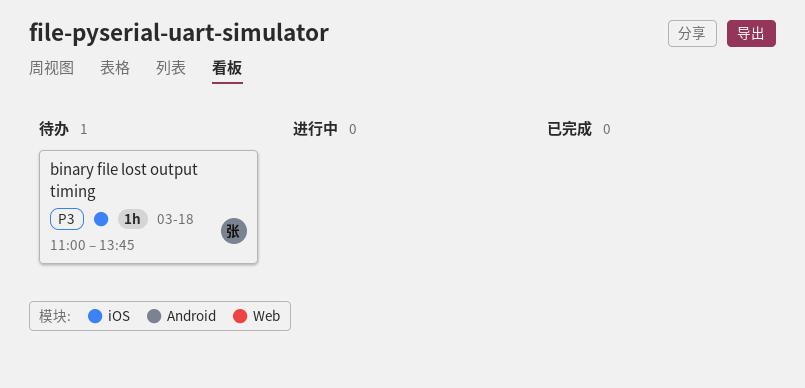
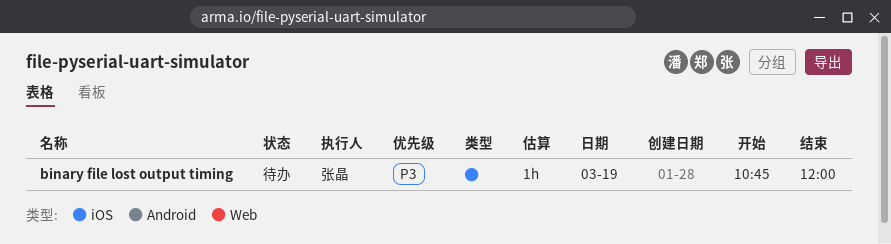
binary file lost output timing, day: Mar 18 -> Mar 19
binary file lost output timing, begins: 11:00 -> 10:45
binary file lost output timing, ends: 13:45 -> 12:00

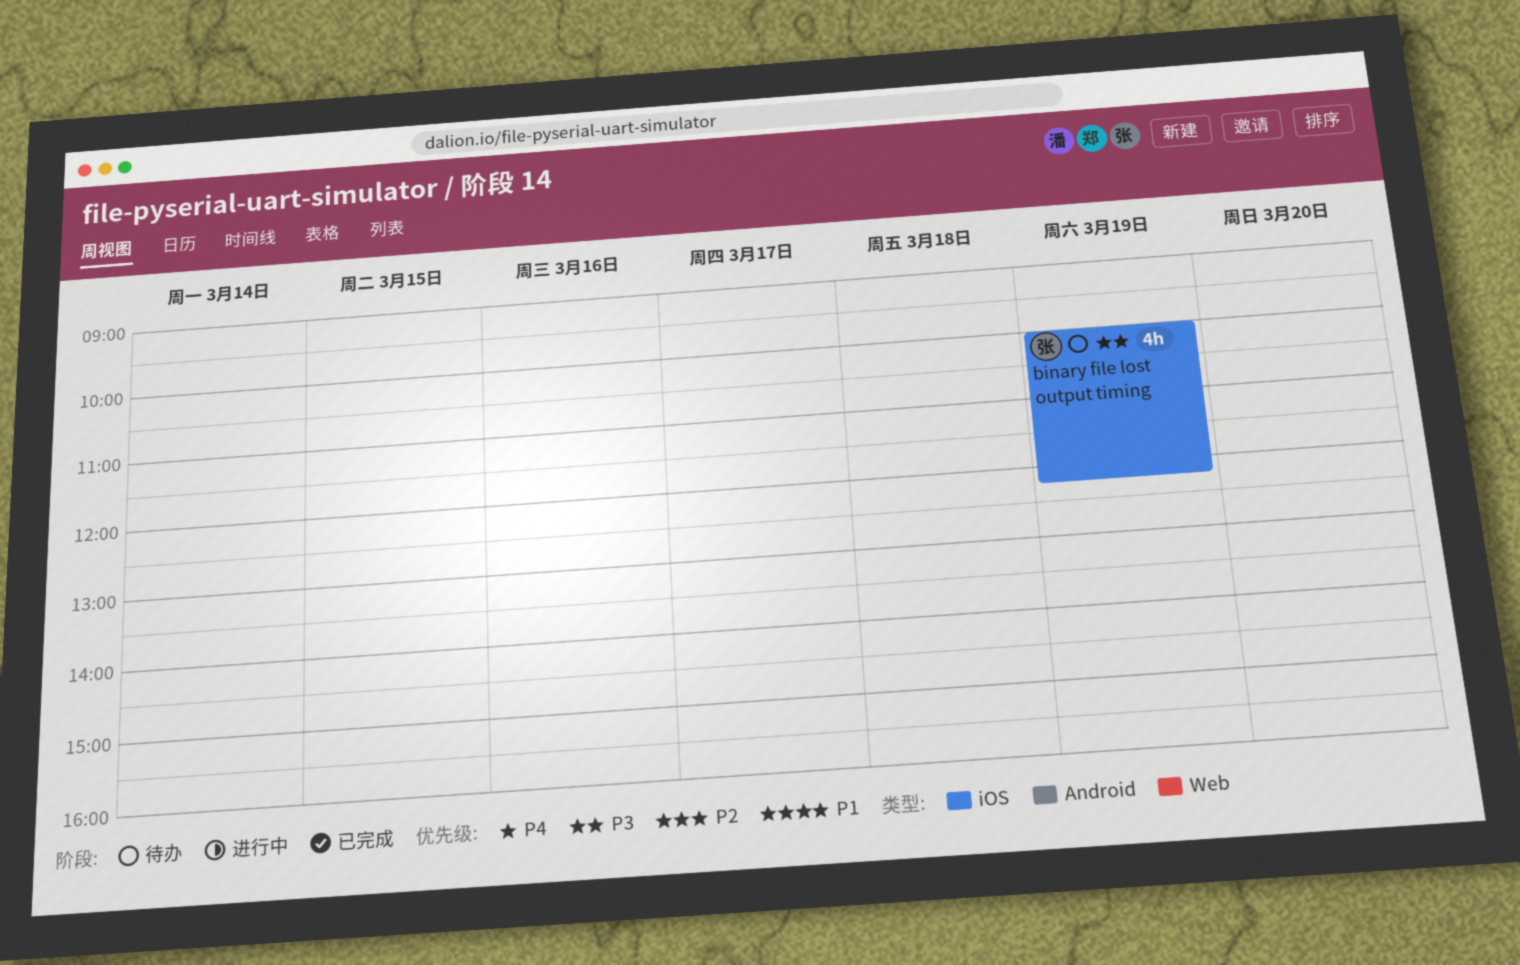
binary file lost output timing, estimate: 1h -> 4h
binary file lost output timing, begins: 10:45 -> 10:00
binary file lost output timing, ends: 12:00 -> 12:15

